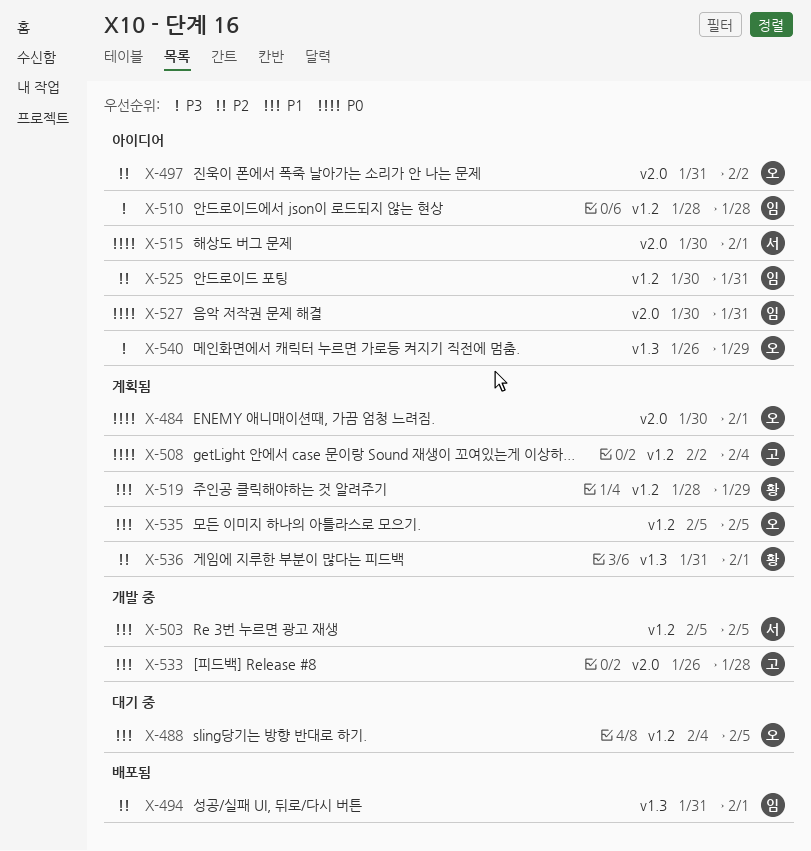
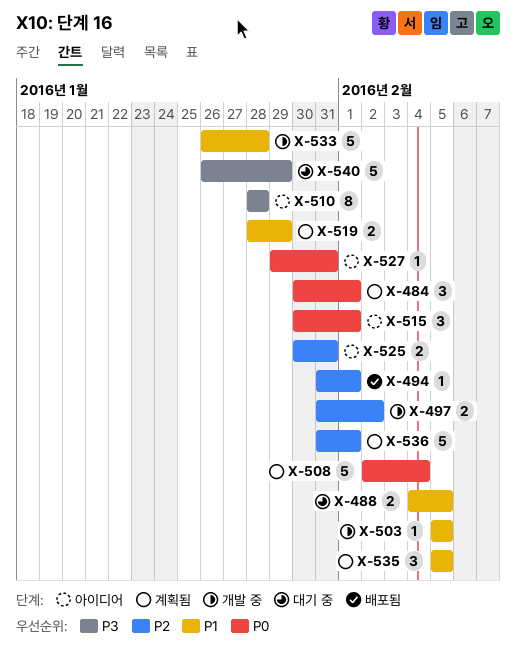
X-497, status: 아이디어 -> 개발 중
X-527, start: Jan 30 -> Jan 29
X-540, status: 아이디어 -> 대기 중

